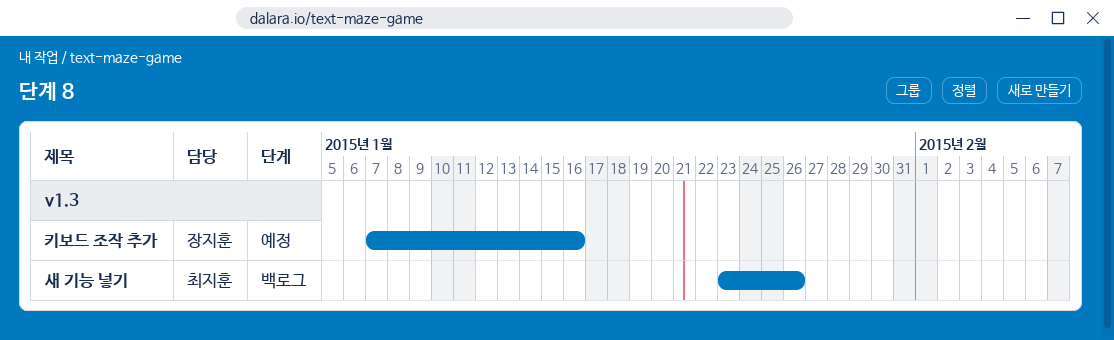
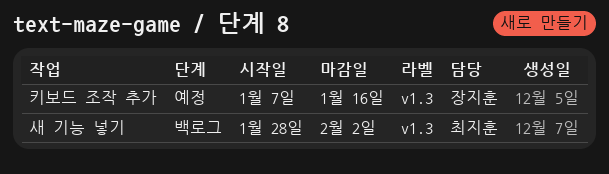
새 기능 넣기, start: Jan 23 -> Jan 28
새 기능 넣기, due: Jan 26 -> Feb 2

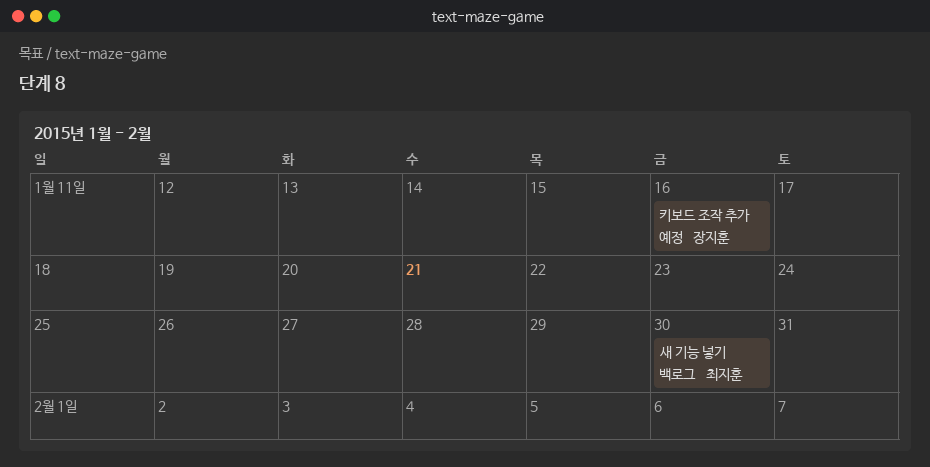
새 기능 넣기, due: Feb 2 -> Jan 30

